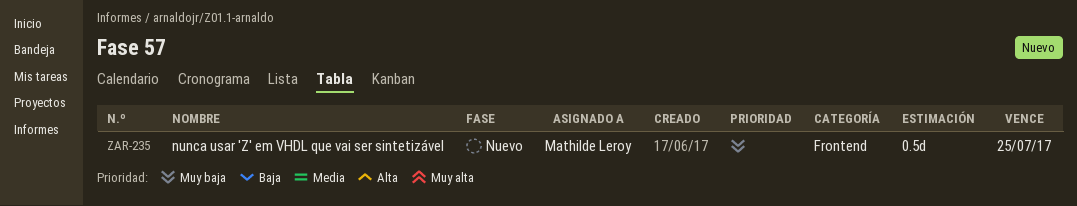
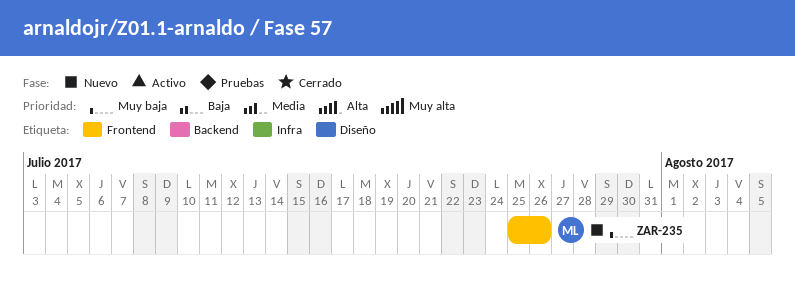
ZAR-235, due: Jul 25 -> Jul 26

